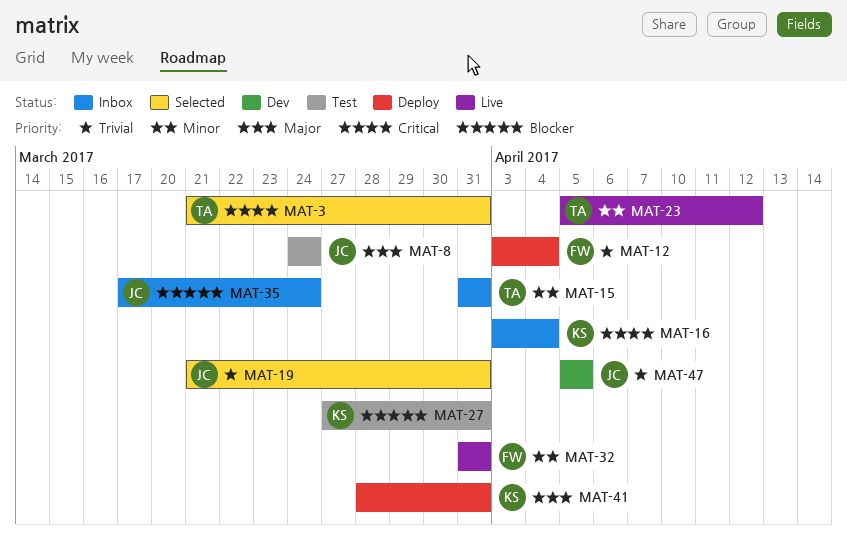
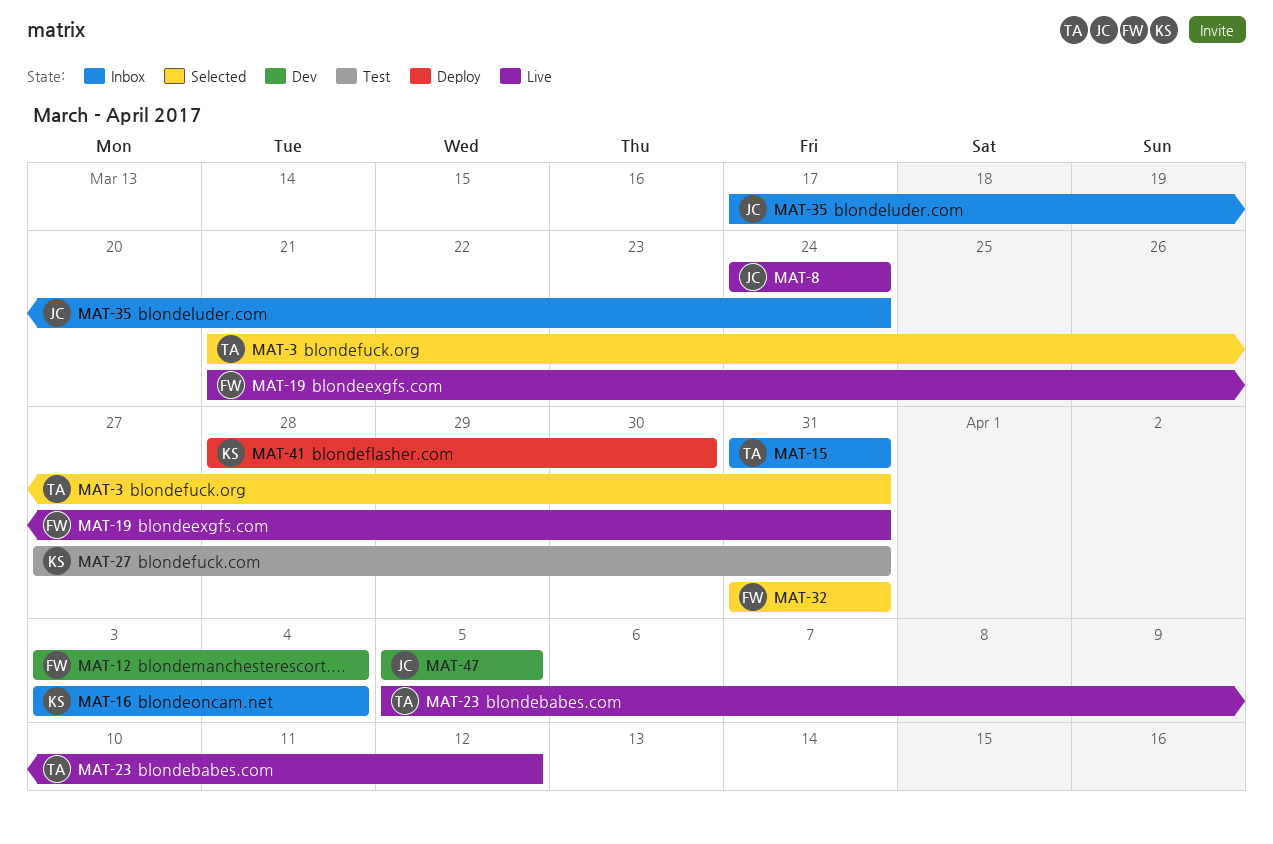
MAT-8, status: Test -> Live
MAT-12, status: Deploy -> Dev
MAT-19, status: Selected -> Live
MAT-19, owner: JC -> FW
MAT-32, status: Live -> Selected
MAT-41, due: Mar 31 -> Mar 30

